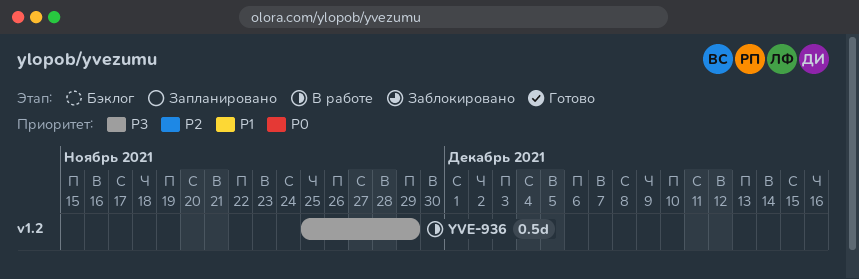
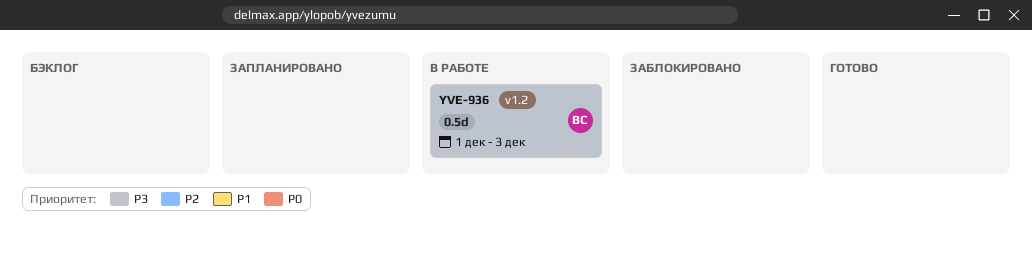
YVE-936, start: Nov 25 -> Dec 1
YVE-936, due: Nov 29 -> Dec 3

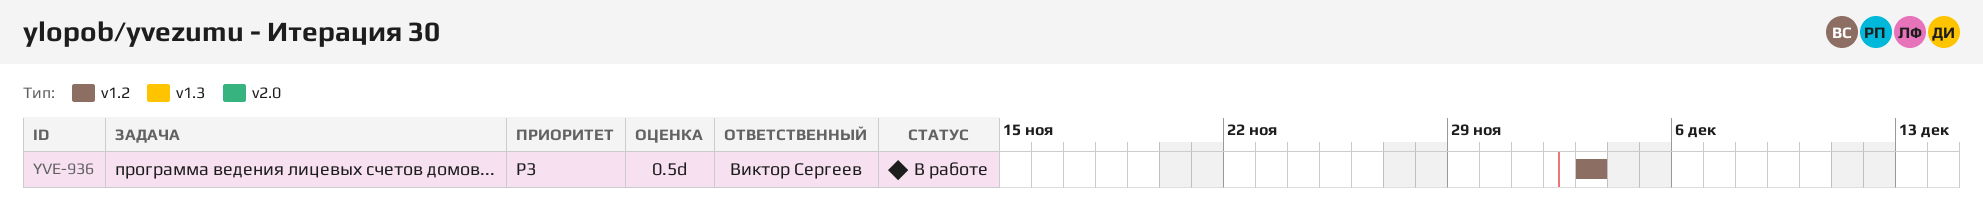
YVE-936, start: Dec 1 -> Dec 3

